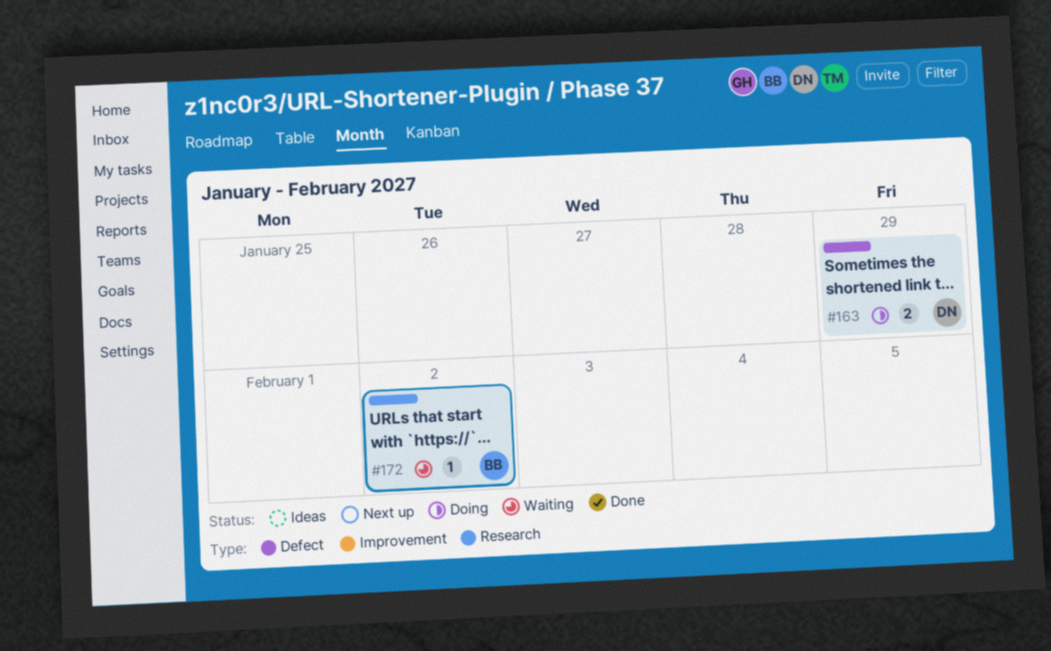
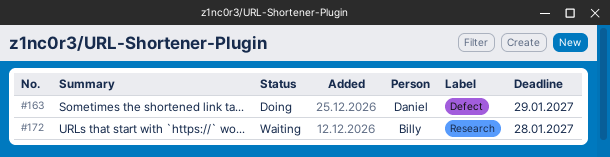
#172, due: Feb 2 -> Jan 28

